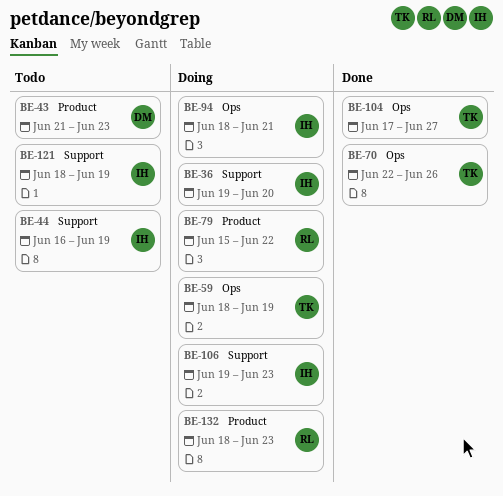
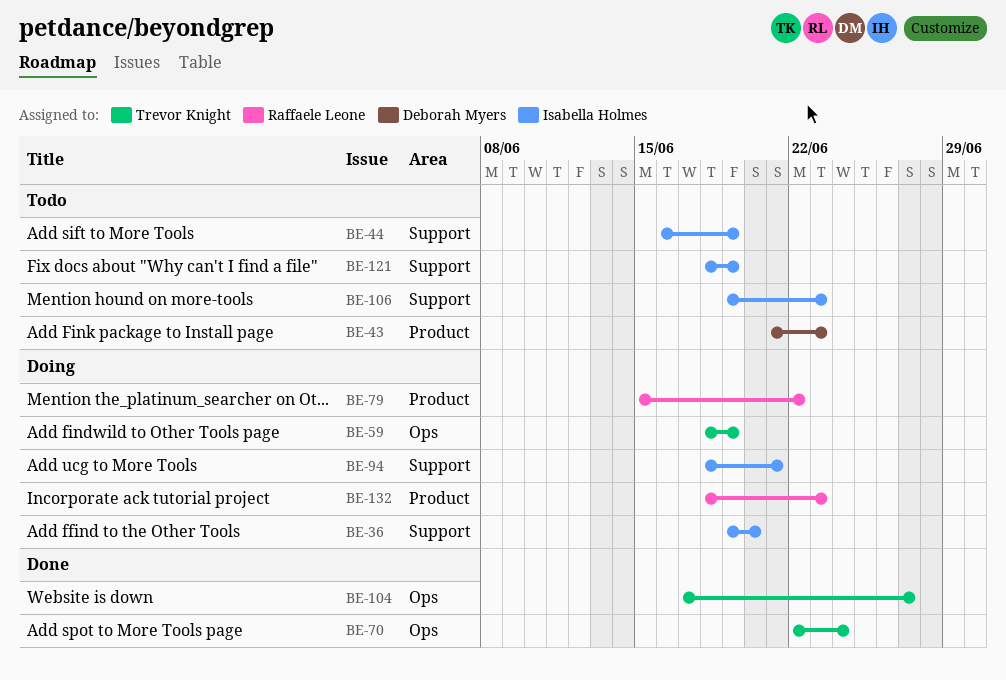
BE-70, due: Jun 26 -> Jun 24
BE-94, label: Ops -> Support
BE-106, status: Doing -> Todo

